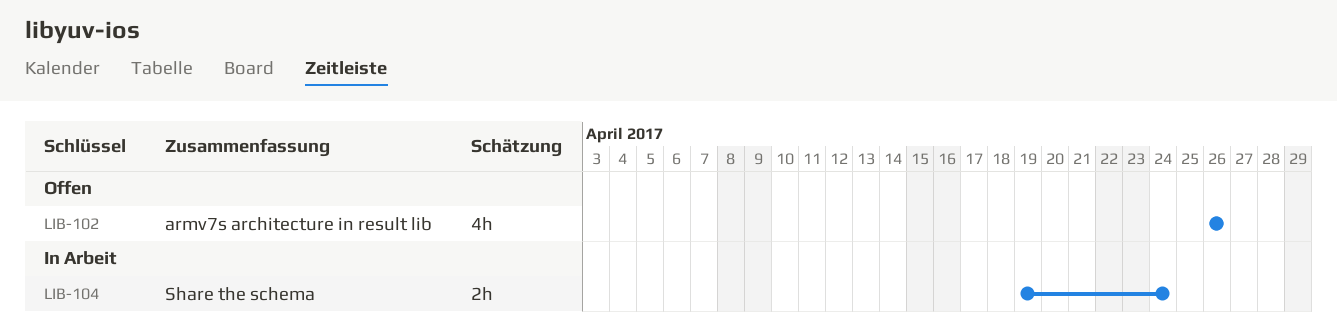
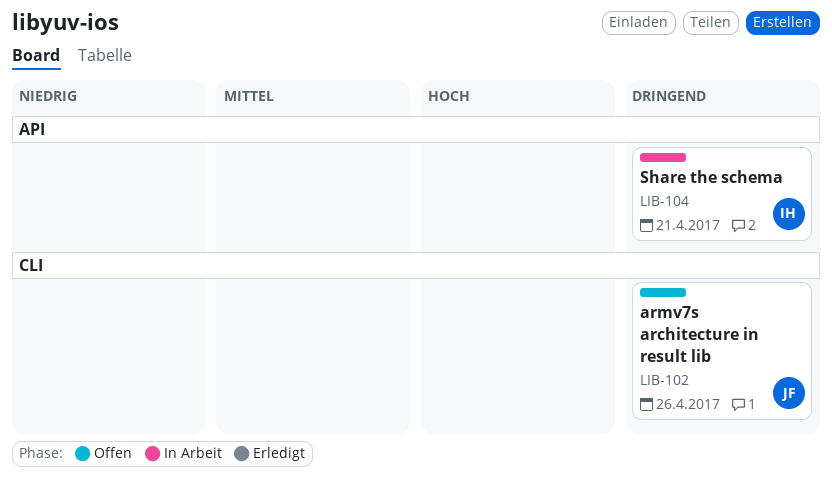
LIB-104, due: Apr 24 -> Apr 21

